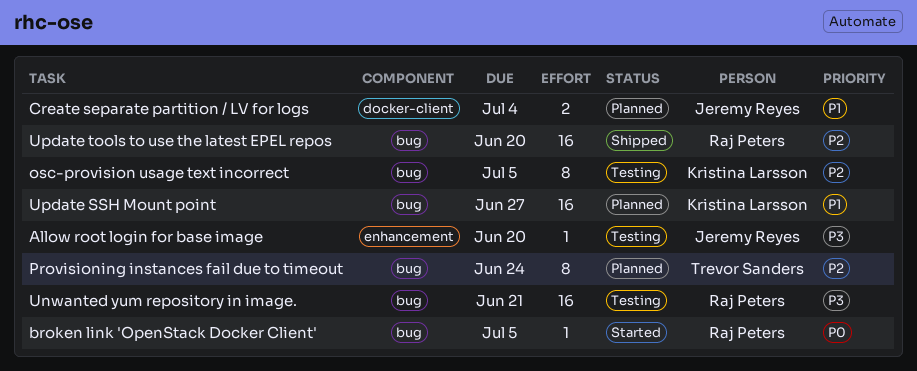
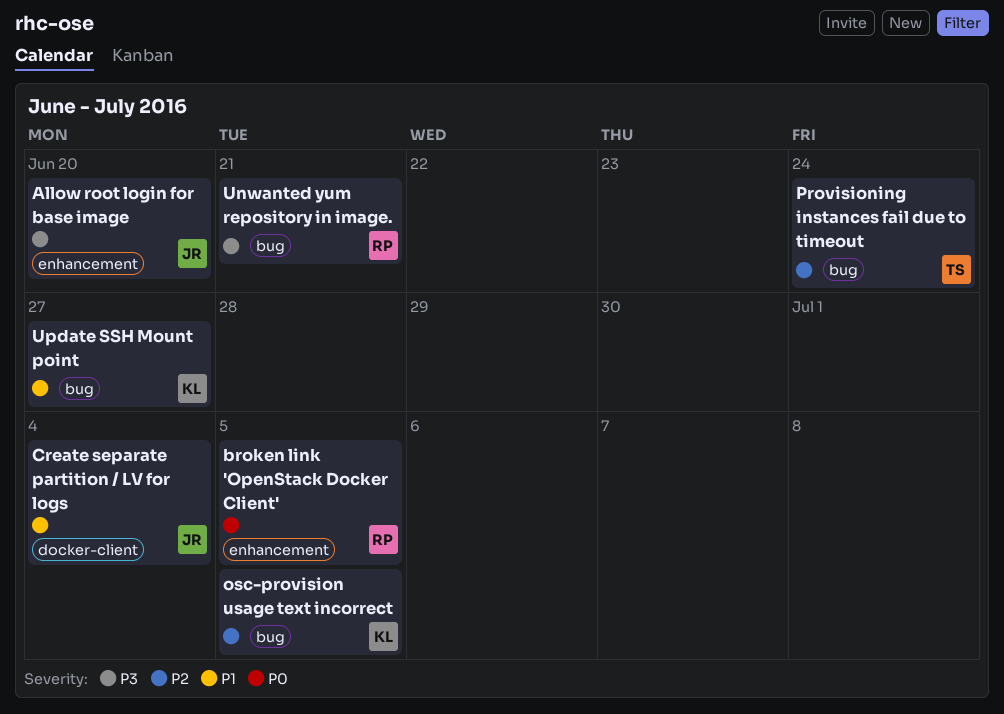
broken link 'OpenStack Docker Client', label: bug -> enhancement
Update tools to use the latest EPEL repos: present -> none

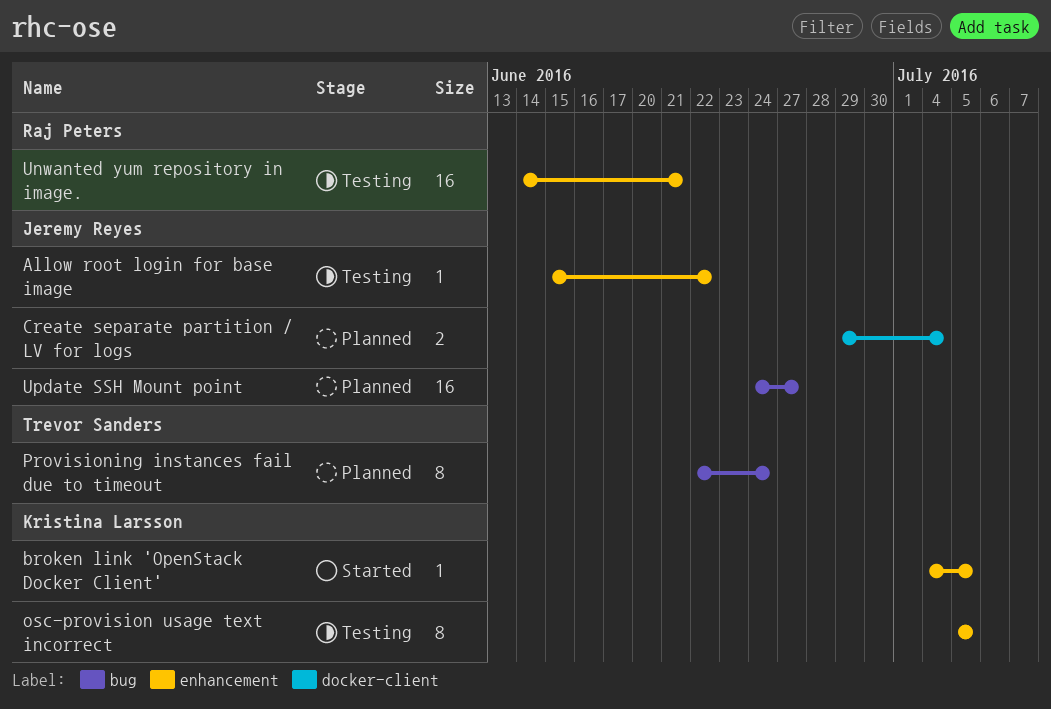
Allow root login for base image, due: Jun 20 -> Jun 22
broken link 'OpenStack Docker Client', owner: Raj Peters -> Kristina Larsson
osc-provision usage text incorrect, label: bug -> enhancement
Unwanted yum repository in image., label: bug -> enhancement
Update SSH Mount point, owner: Kristina Larsson -> Jeremy Reyes

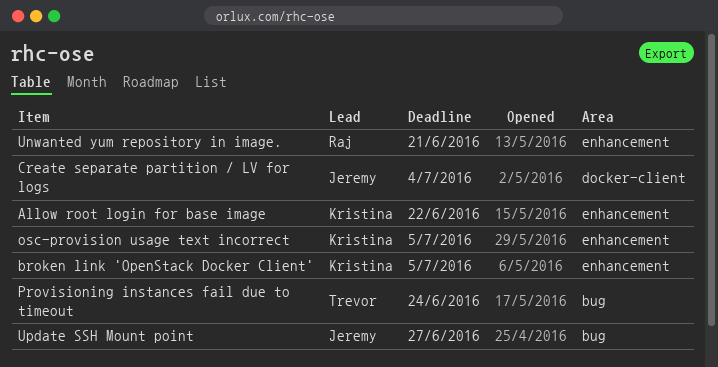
Allow root login for base image, owner: Jeremy Reyes -> Kristina Larsson

